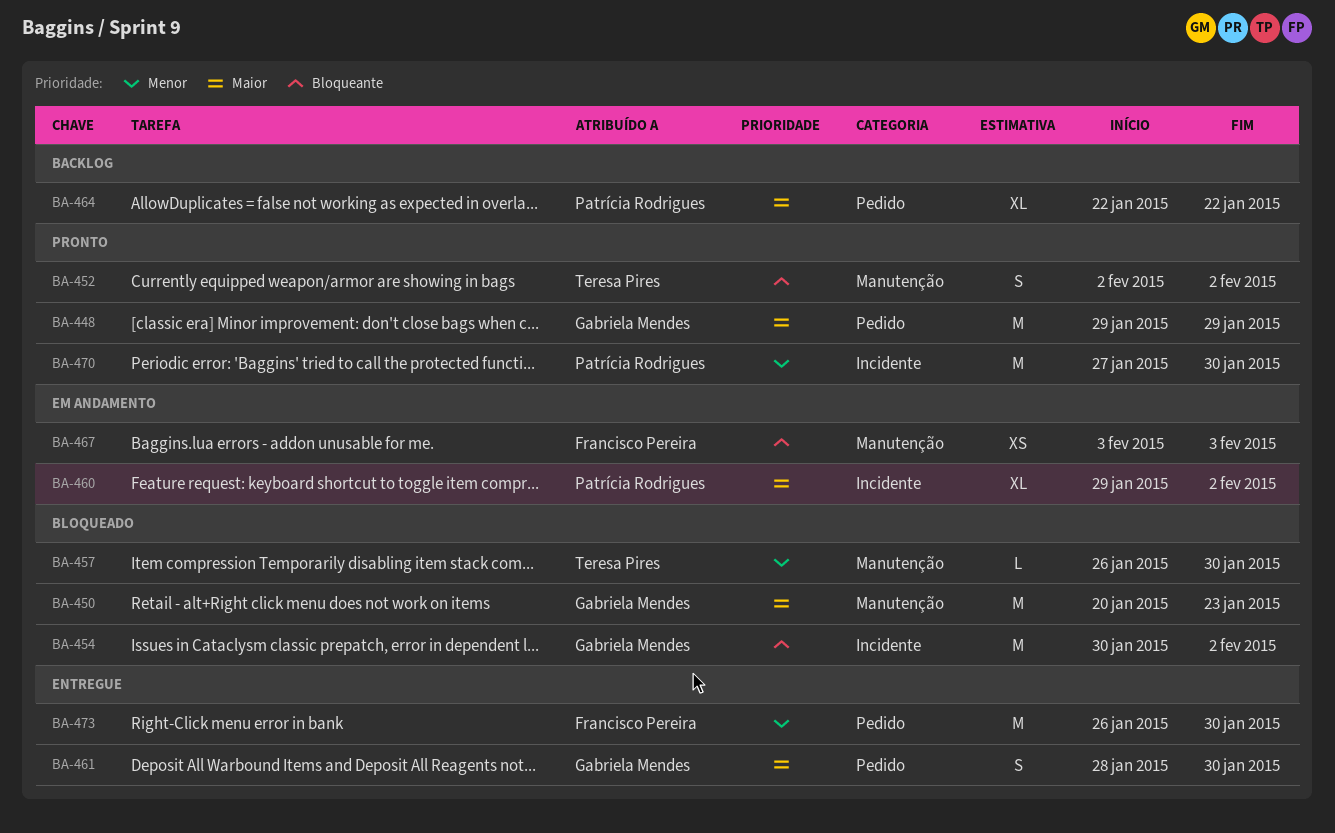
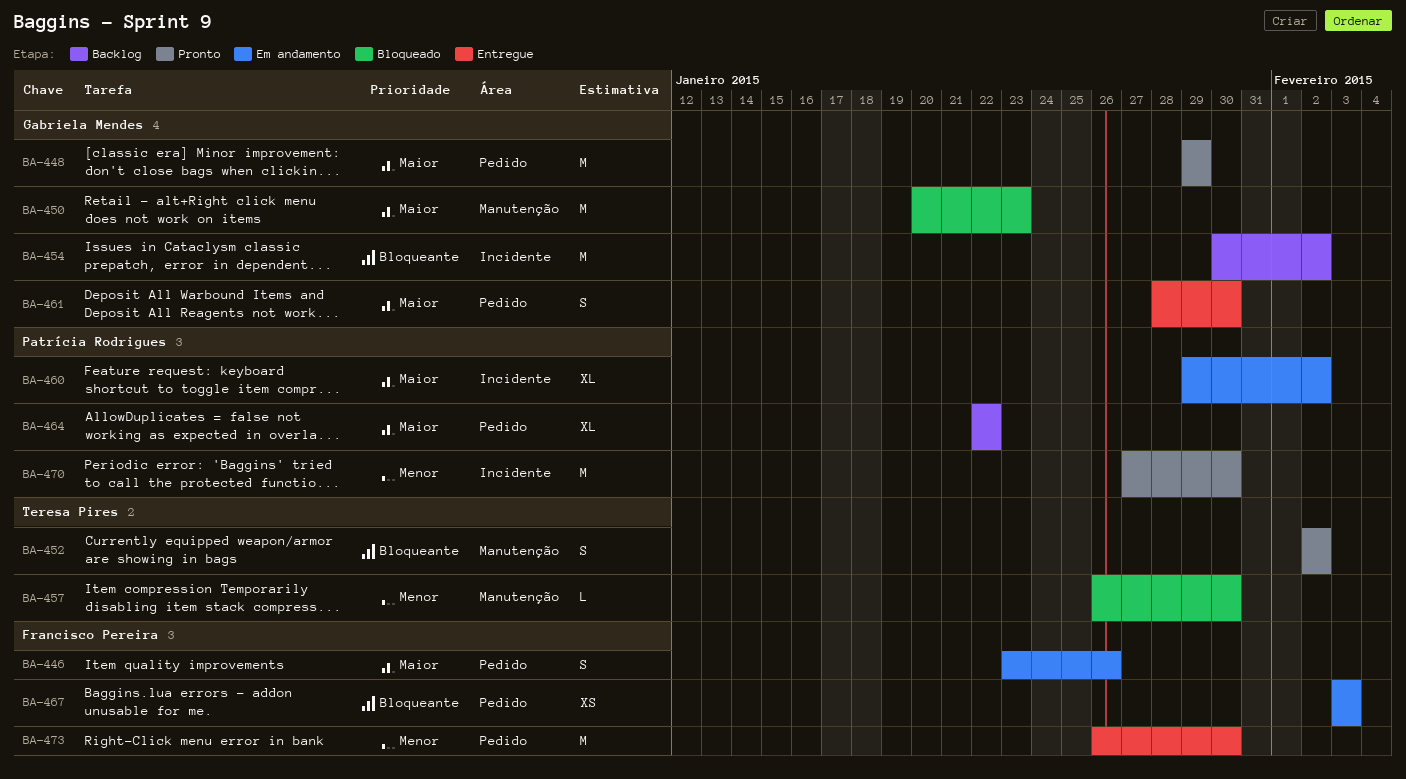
BA-446: none -> present
BA-454, status: Bloqueado -> Backlog
BA-467, label: Manutenção -> Pedido

